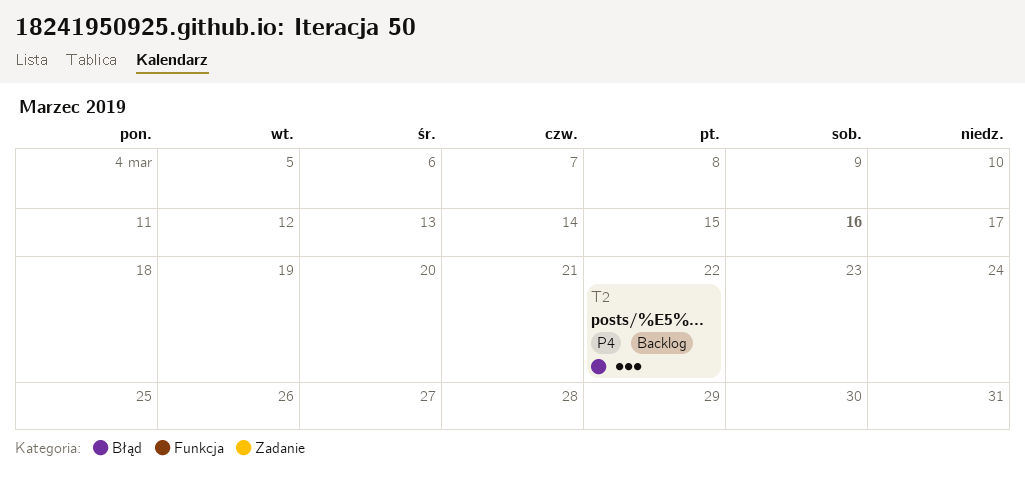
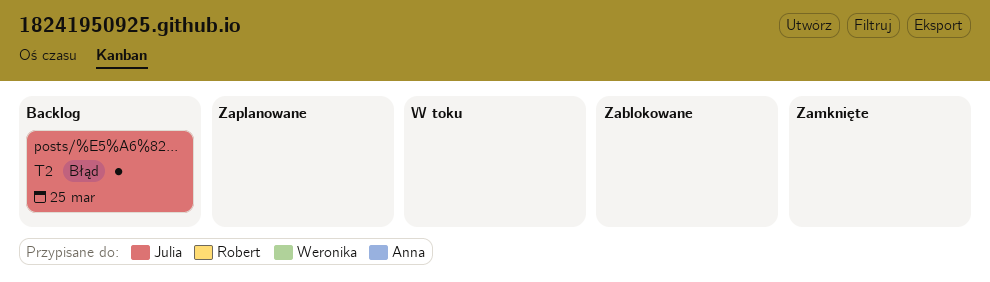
T2, estimate: 3 -> 1
T2, due: Mar 22 -> Mar 25

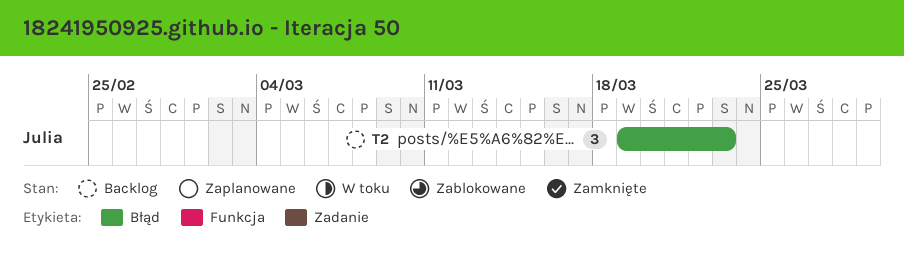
T2, estimate: 1 -> 3
T2, due: Mar 25 -> Mar 23

